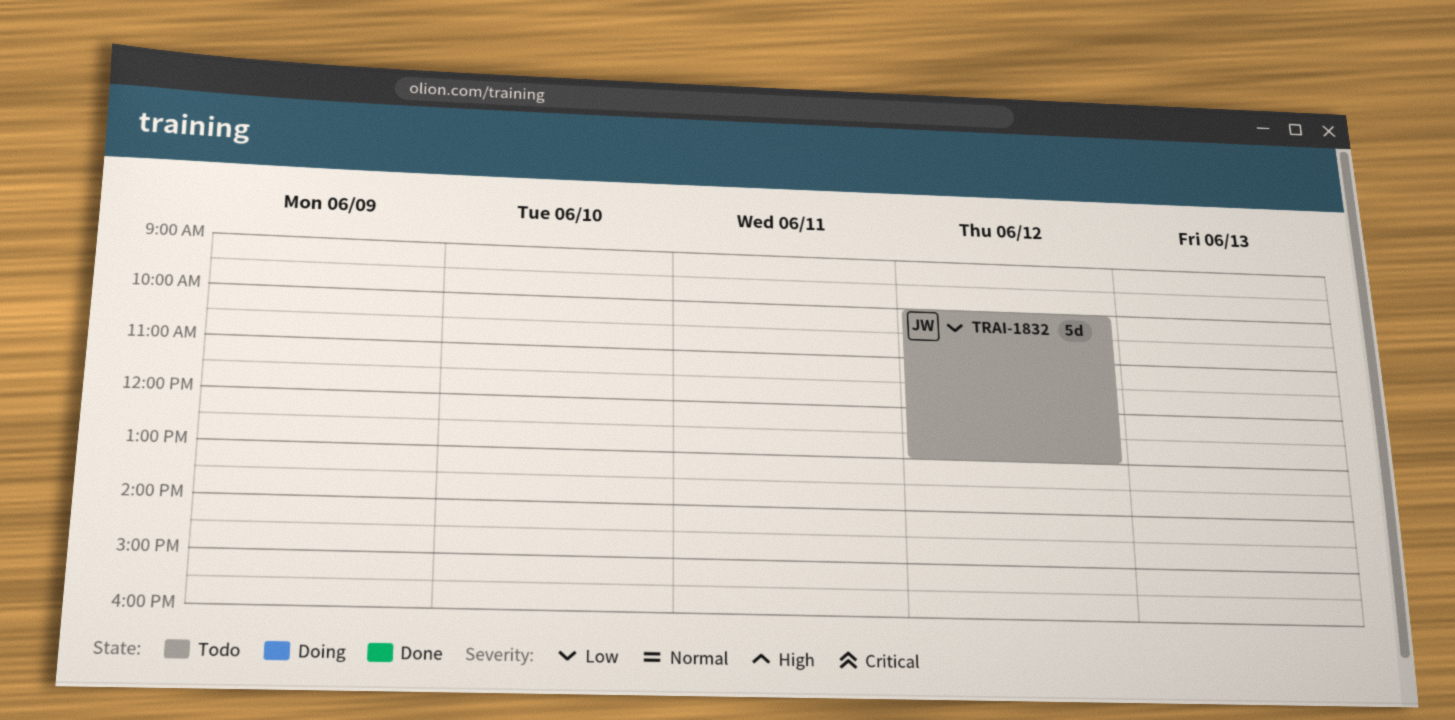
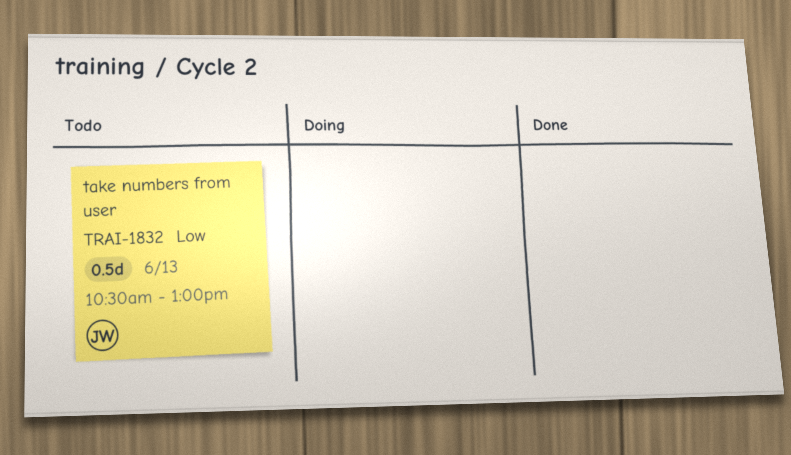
TRAI-1832, estimate: 5d -> 0.5d
TRAI-1832, day: Jun 12 -> Jun 13
TRAI-1832, begins: 10:00 -> 10:30

